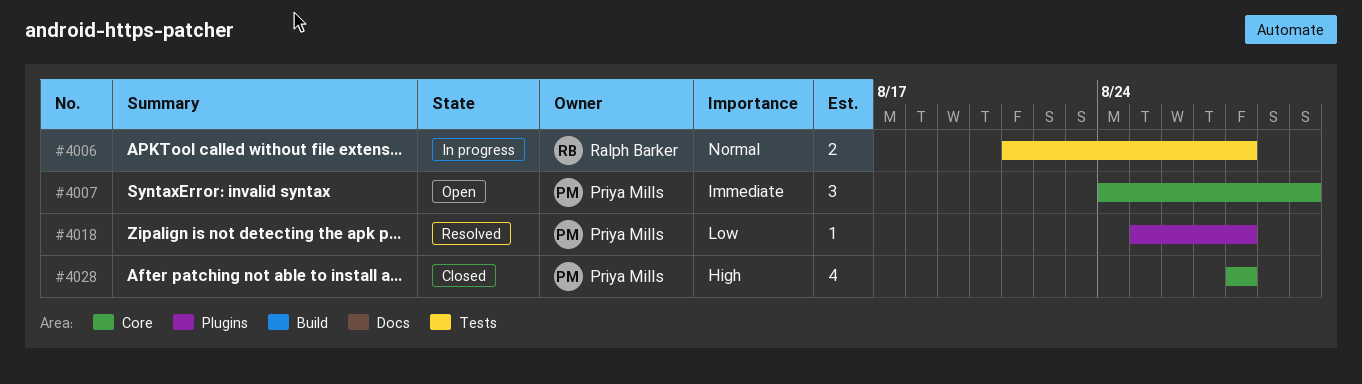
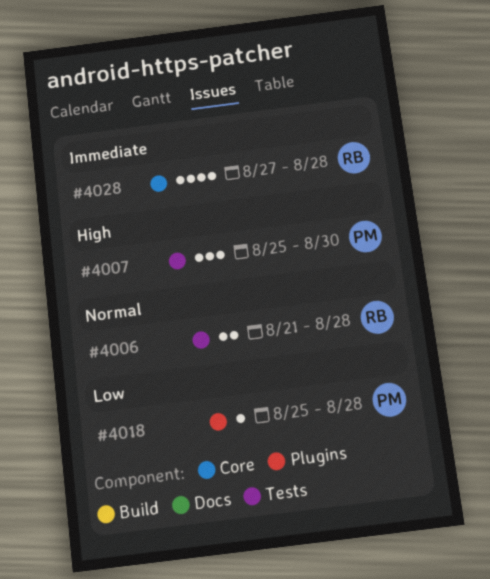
#4007, priority: Immediate -> High
#4007, label: Core -> Tests
#4007, start: Aug 24 -> Aug 25
#4028, owner: Priya Mills -> Ralph Barker
#4028, priority: High -> Immediate
#4028, start: Aug 28 -> Aug 27

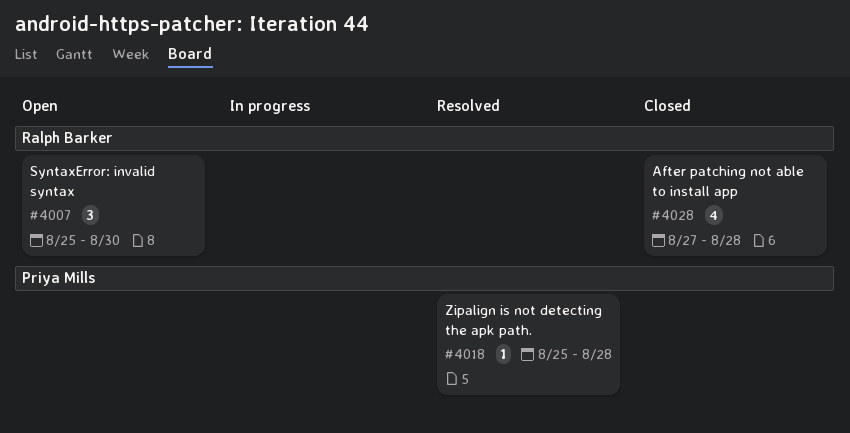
#4006: present -> none
#4007, owner: Priya Mills -> Ralph Barker

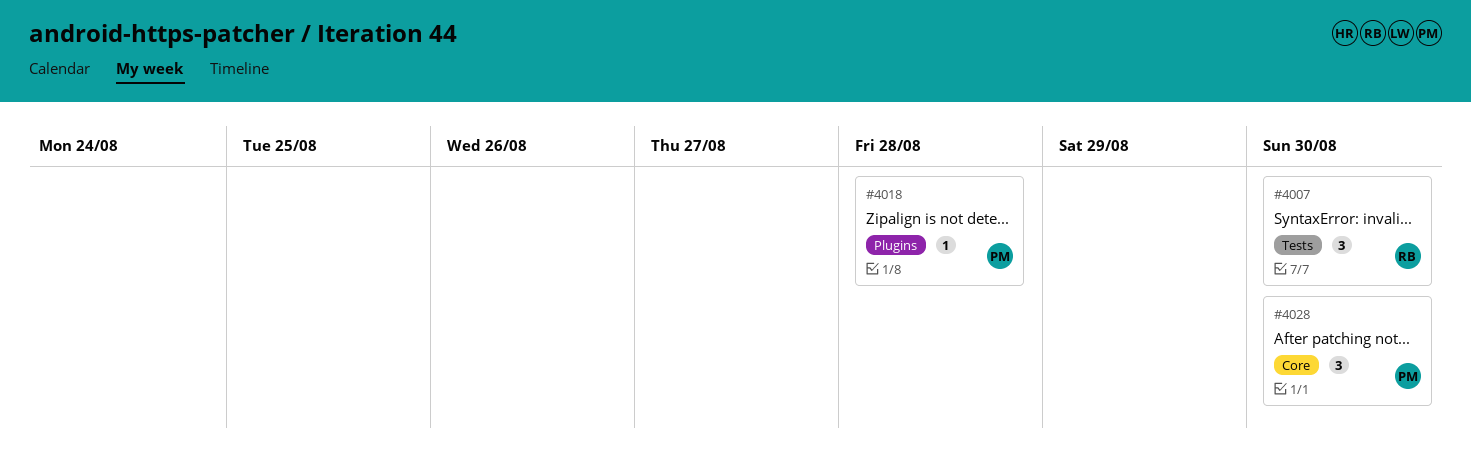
#4028, owner: Ralph Barker -> Priya Mills
#4028, estimate: 4 -> 3
#4028, due: Aug 28 -> Aug 30

